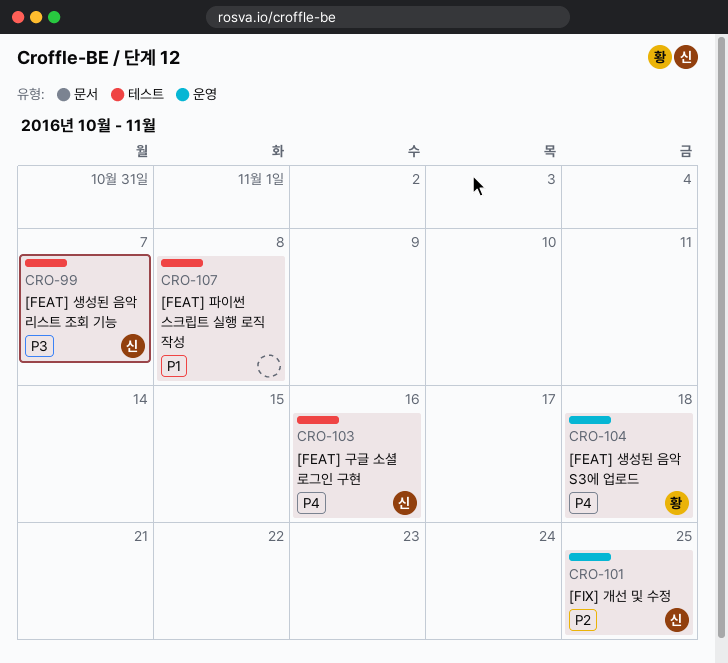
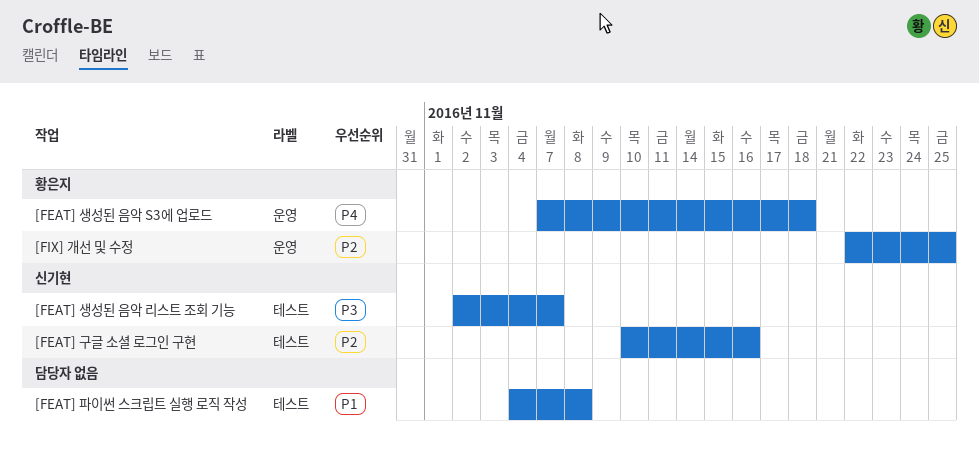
[FEAT] 구글 소셜 로그인 구현, priority: P4 -> P2
[FIX] 개선 및 수정, owner: 신기현 -> 황은지

